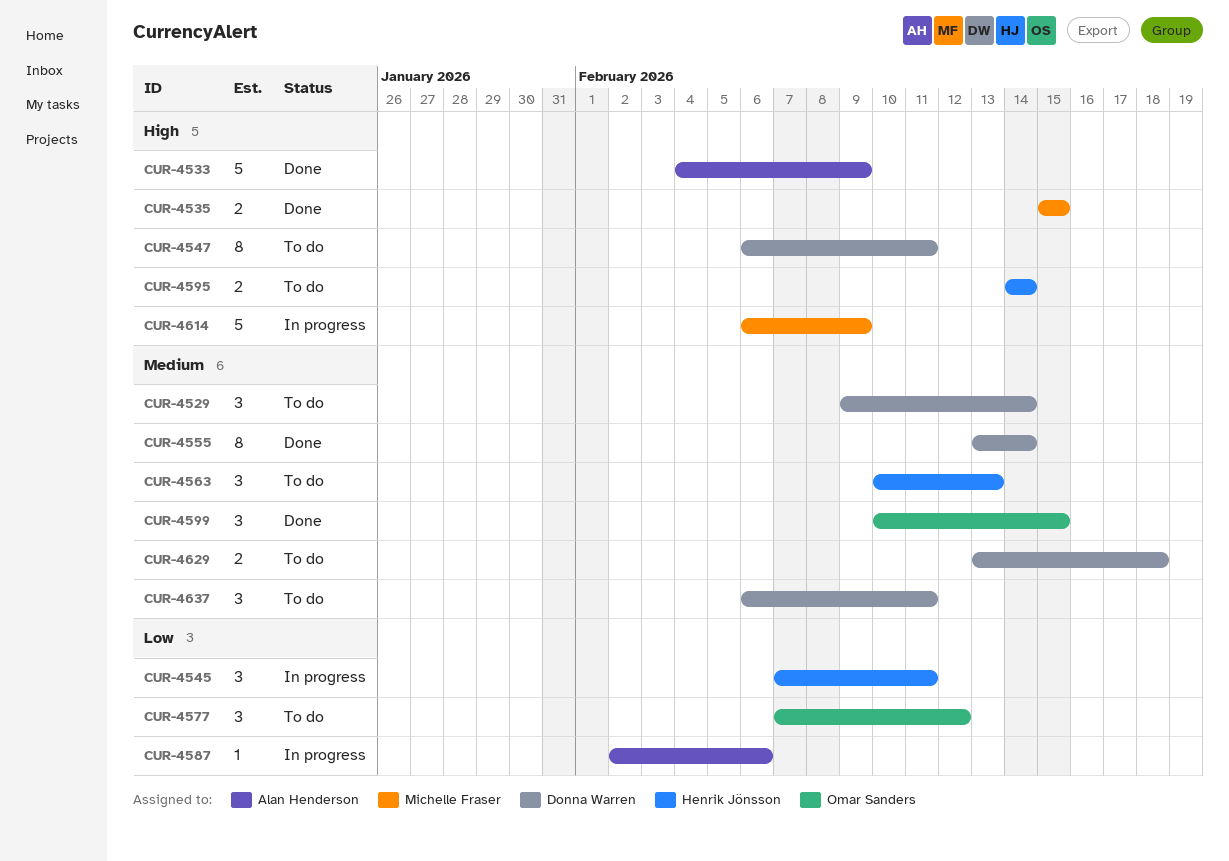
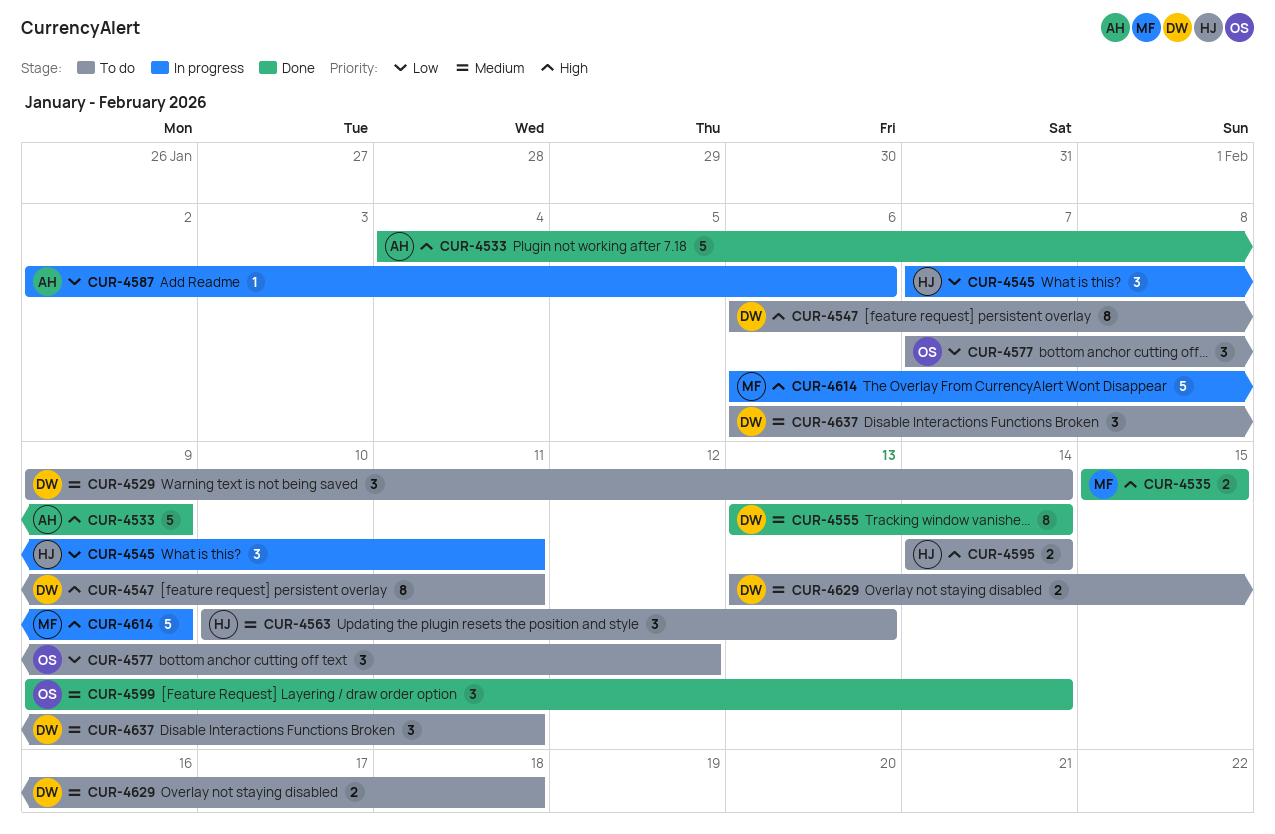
CUR-4599, start: Feb 10 -> Feb 9
CUR-4599, due: Feb 15 -> Feb 14

